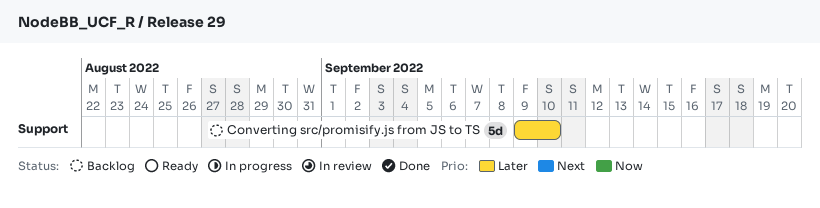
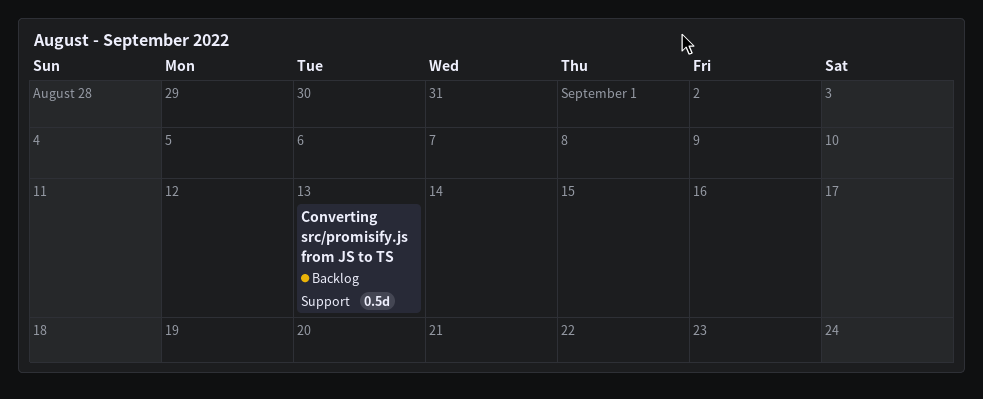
Converting src/promisify.js from JS to TS, estimate: 5d -> 0.5d
Converting src/promisify.js from JS to TS, due: Sep 10 -> Sep 13

